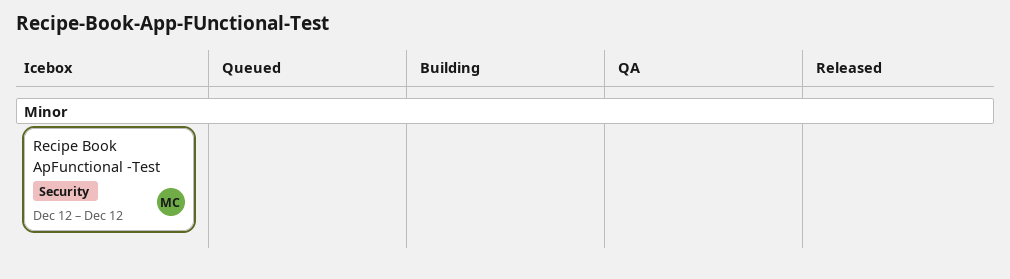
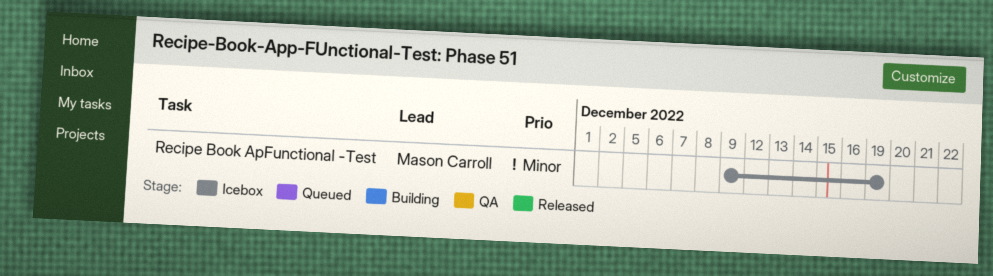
Recipe Book ApFunctional -Test, start: Dec 12 -> Dec 9
Recipe Book ApFunctional -Test, due: Dec 12 -> Dec 19

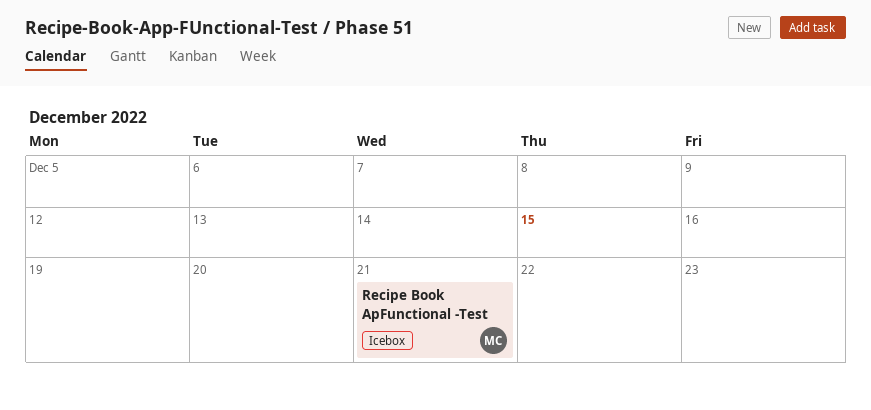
Recipe Book ApFunctional -Test, due: Dec 19 -> Dec 21

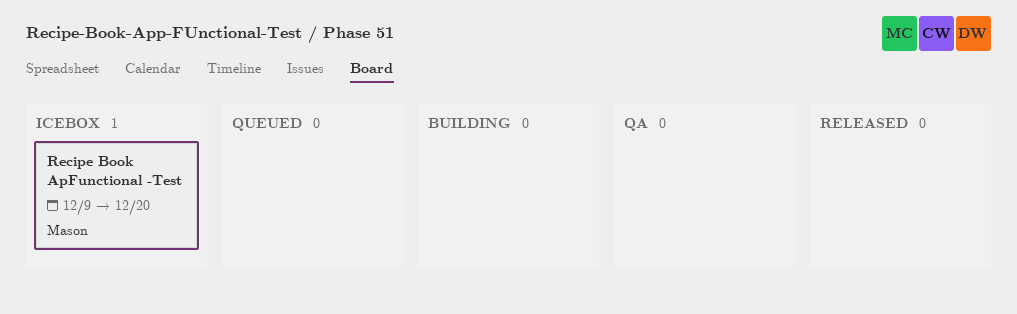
Recipe Book ApFunctional -Test, due: Dec 21 -> Dec 20

